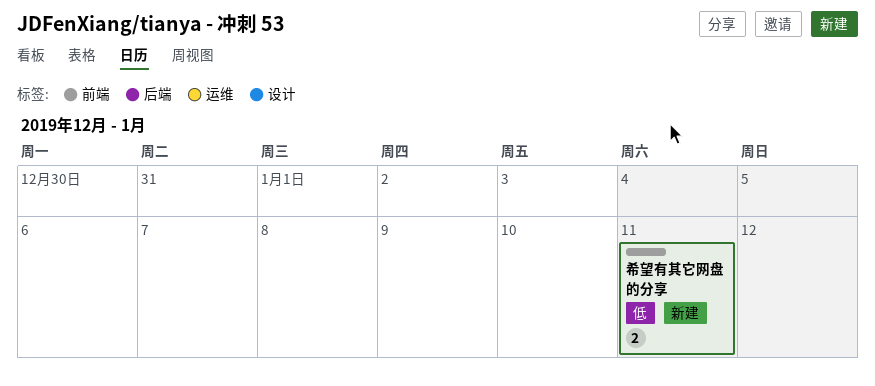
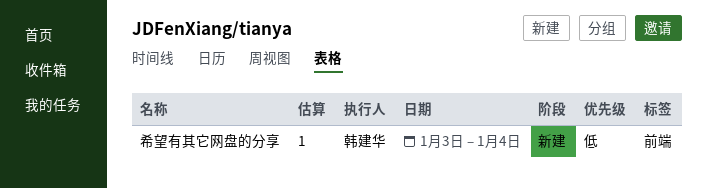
希望有其它网盘的分享, estimate: 2 -> 1
希望有其它网盘的分享, due: Jan 11 -> Jan 4

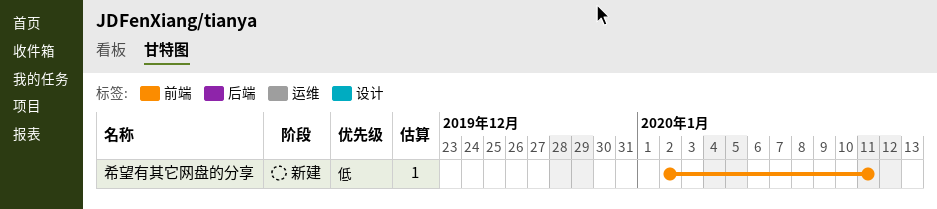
希望有其它网盘的分享, start: Jan 3 -> Jan 2
希望有其它网盘的分享, due: Jan 4 -> Jan 11

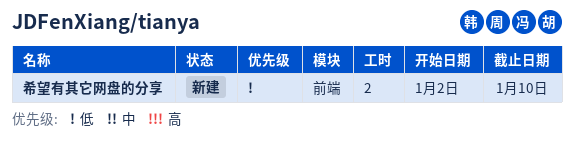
希望有其它网盘的分享, estimate: 1 -> 2
希望有其它网盘的分享, due: Jan 11 -> Jan 10

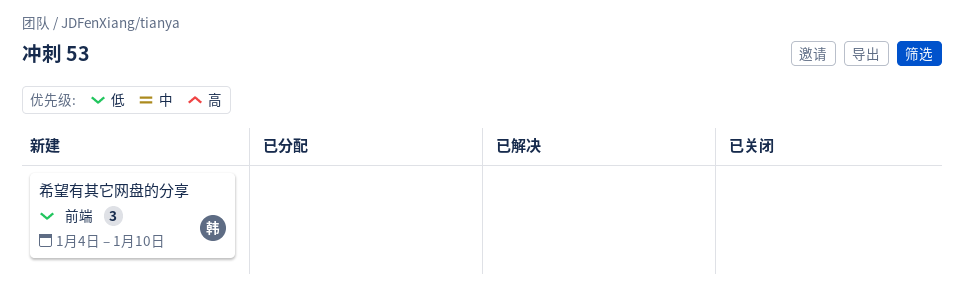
希望有其它网盘的分享, estimate: 2 -> 3
希望有其它网盘的分享, start: Jan 2 -> Jan 4

